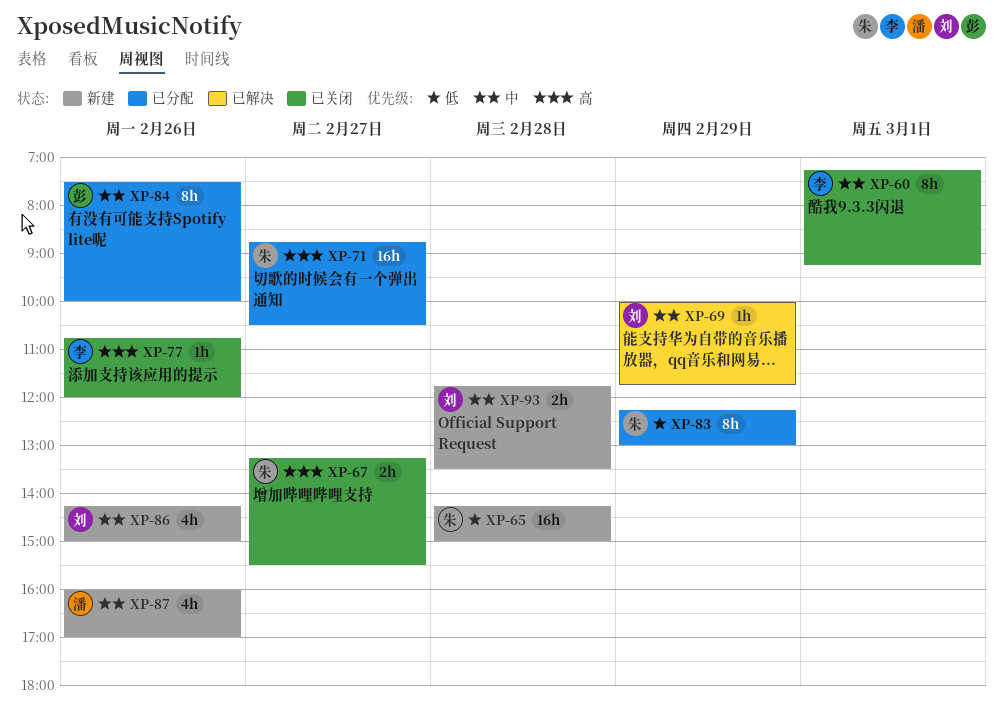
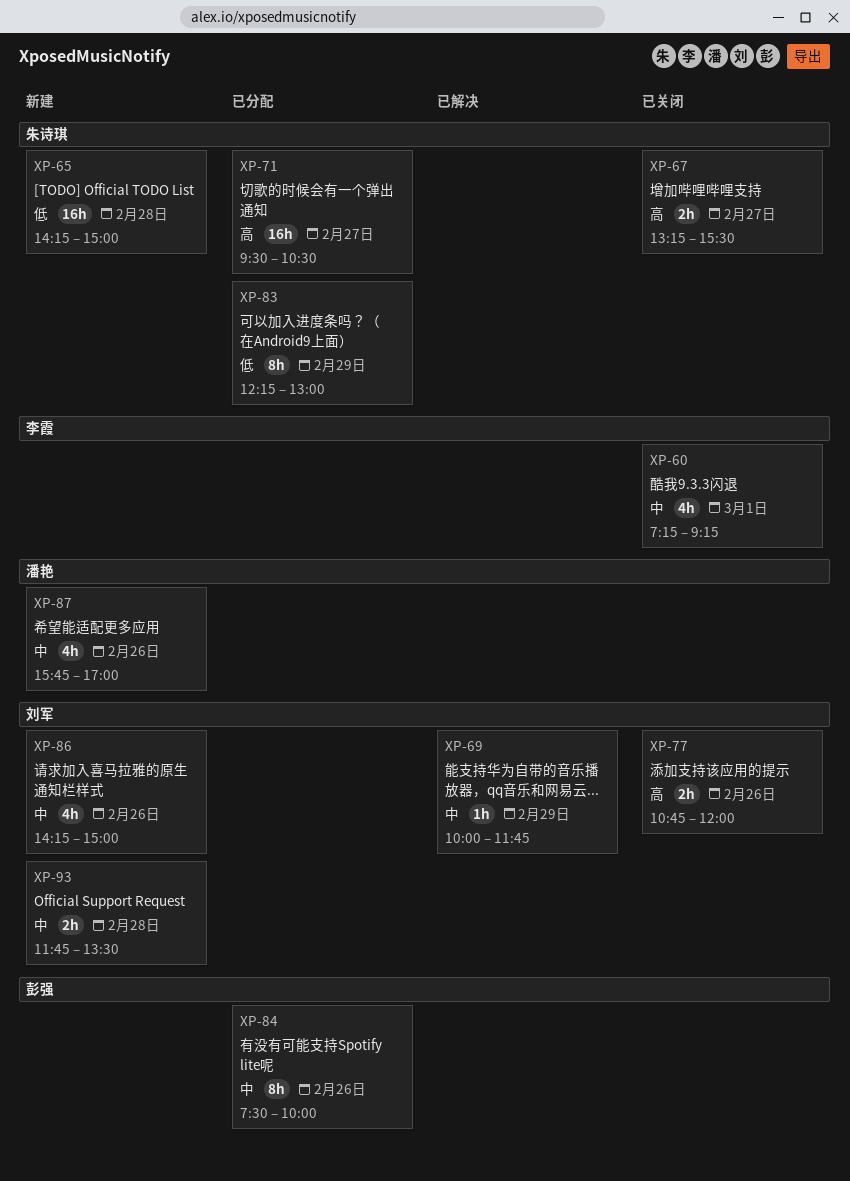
XP-60, estimate: 8h -> 4h
XP-71, begins: 08:45 -> 09:30
XP-77, owner: 李霞 -> 刘军
XP-77, estimate: 1h -> 2h
XP-87, begins: 16:00 -> 15:45

